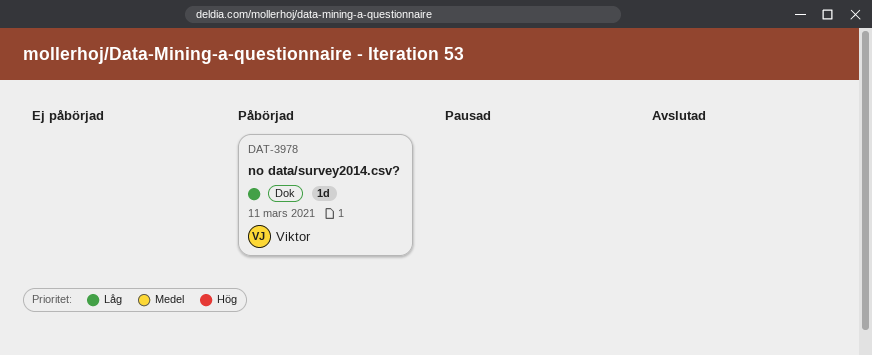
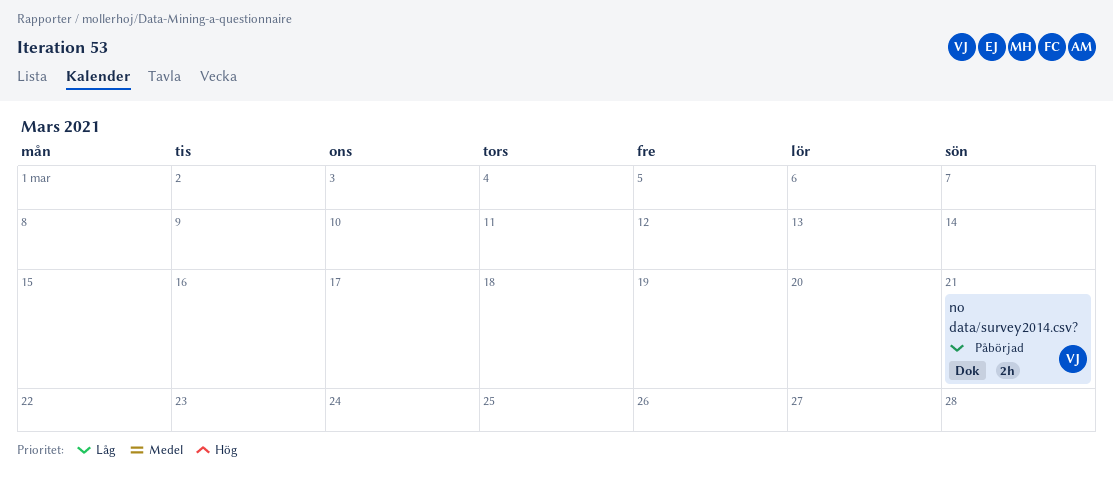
no data/survey2014.csv?, estimate: 1d -> 2h
no data/survey2014.csv?, due: Mar 11 -> Mar 21

